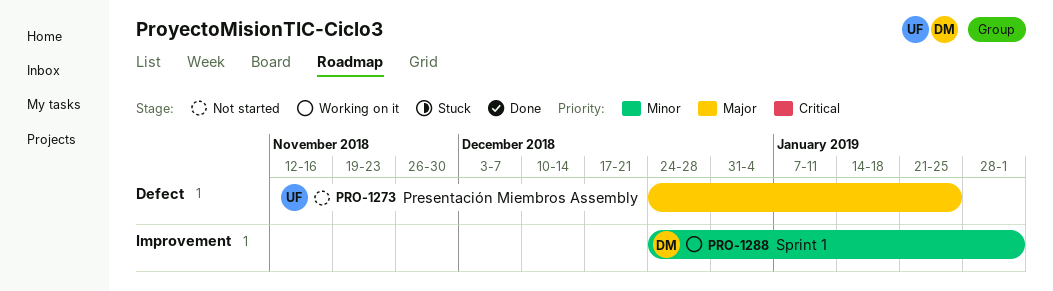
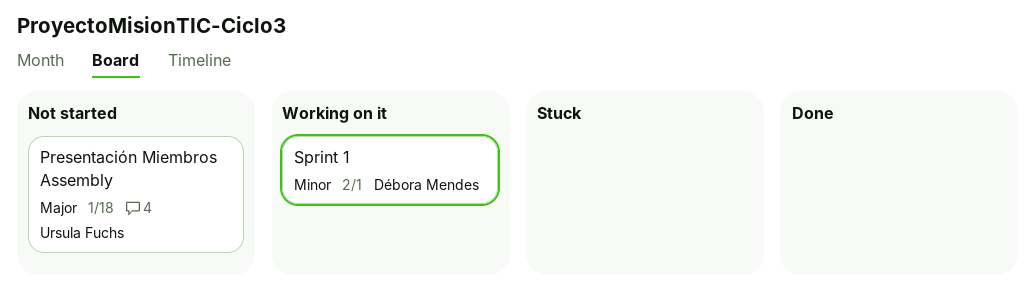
Presentación Miembros Assembly, due: Jan 25 -> Jan 18

